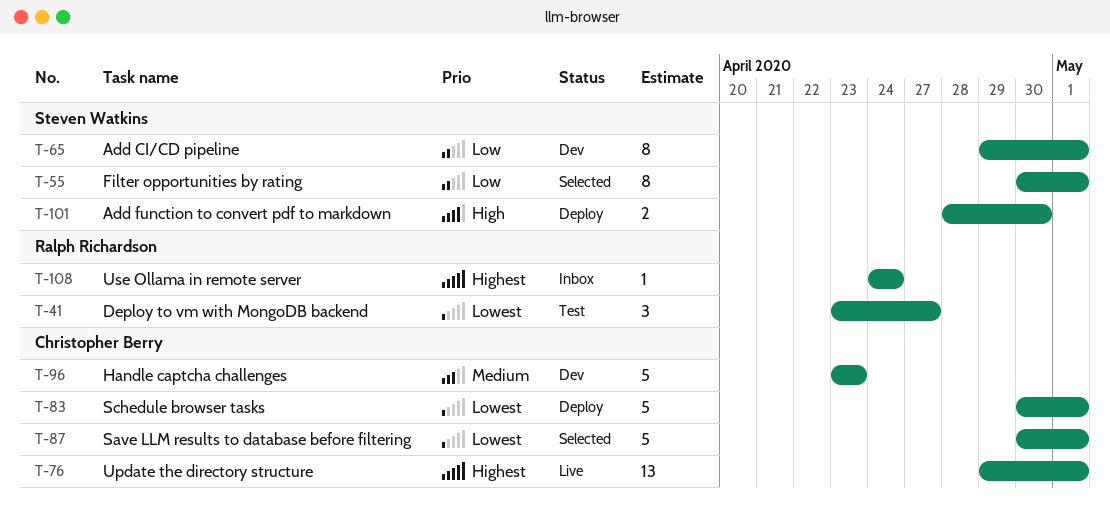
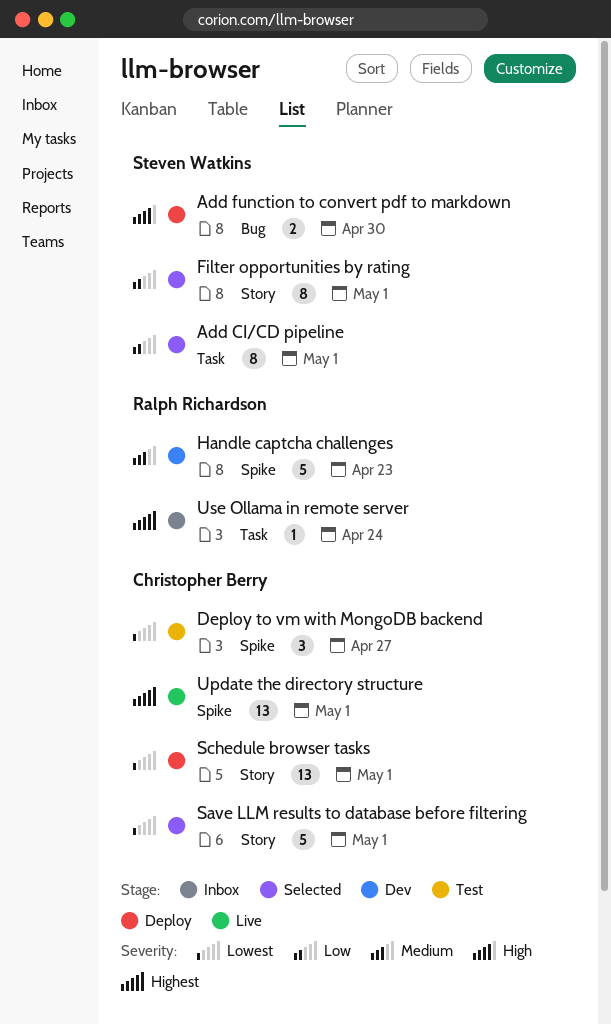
Add CI/CD pipeline, status: Dev -> Selected
Deploy to vm with MongoDB backend, owner: Ralph Richardson -> Christopher Berry
Handle captcha challenges, owner: Christopher Berry -> Ralph Richardson
Schedule browser tasks, estimate: 5 -> 13

